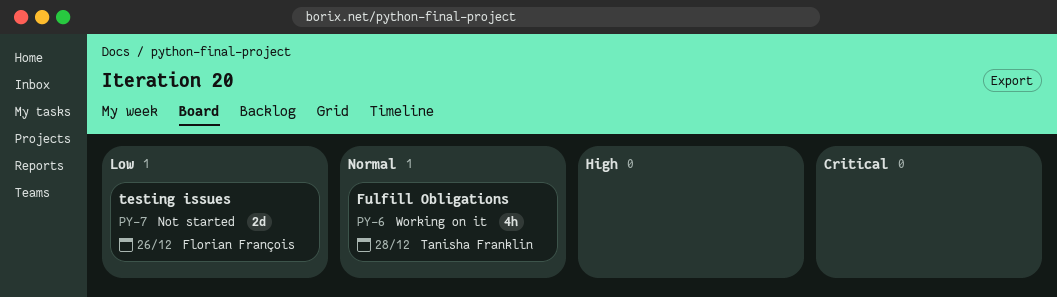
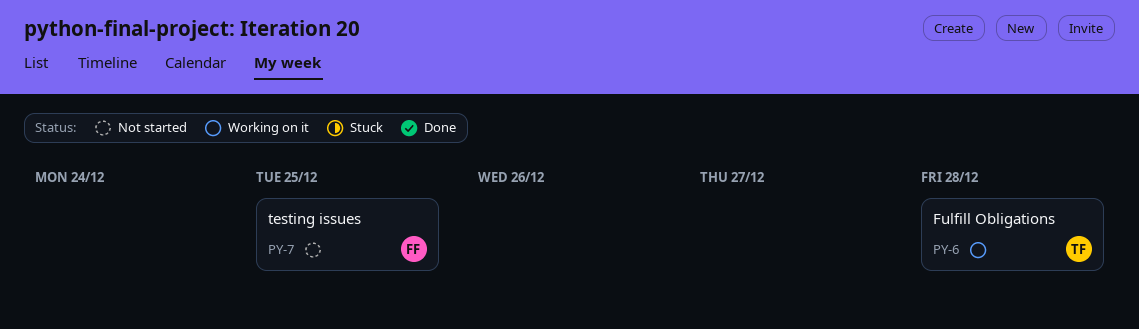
PY-7, due: Dec 26 -> Dec 25

